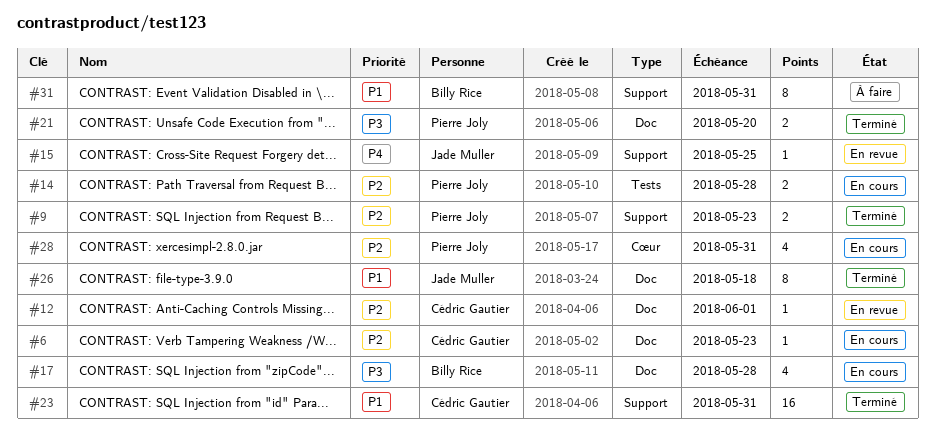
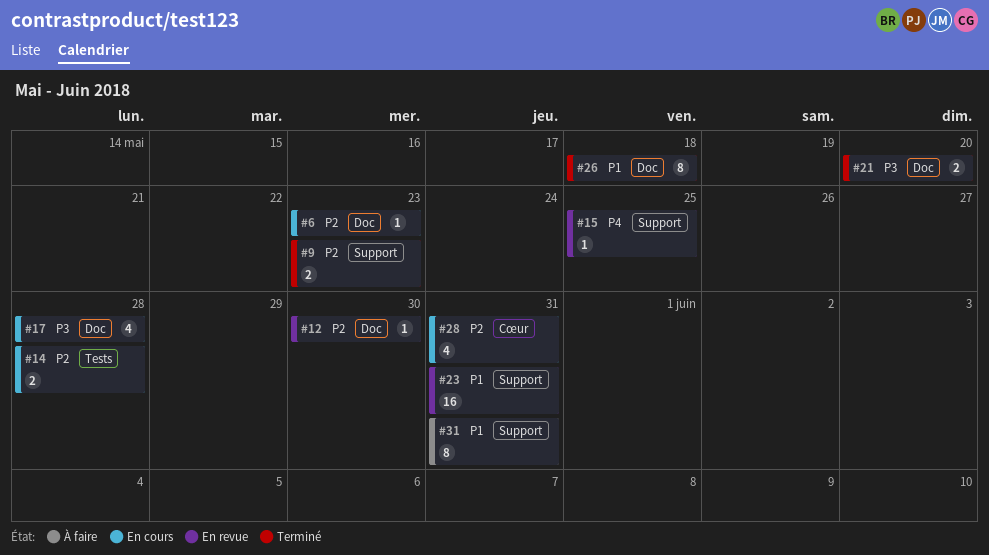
#12, due: Jun 1 -> May 30
#23, status: Terminé -> En revue

